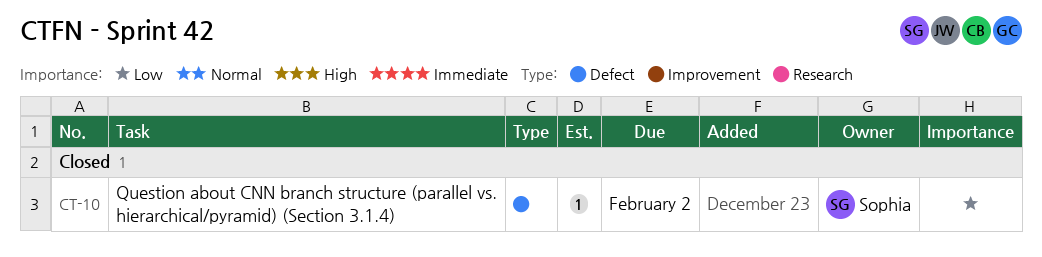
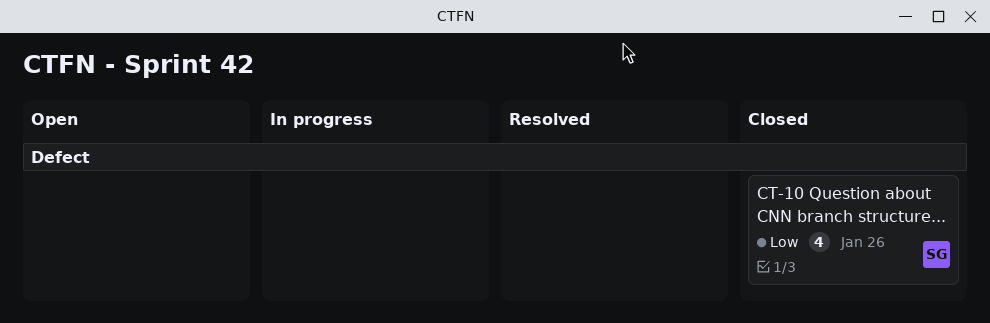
CT-10, estimate: 1 -> 4
CT-10, due: Feb 2 -> Jan 26

